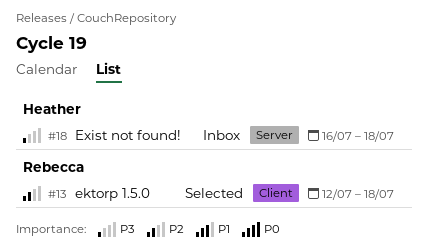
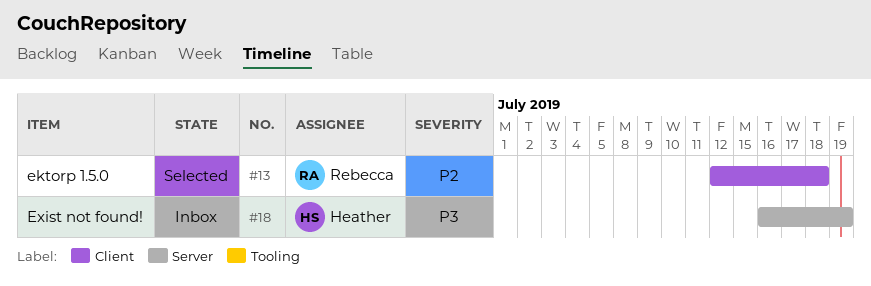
#18, due: Jul 18 -> Jul 19

